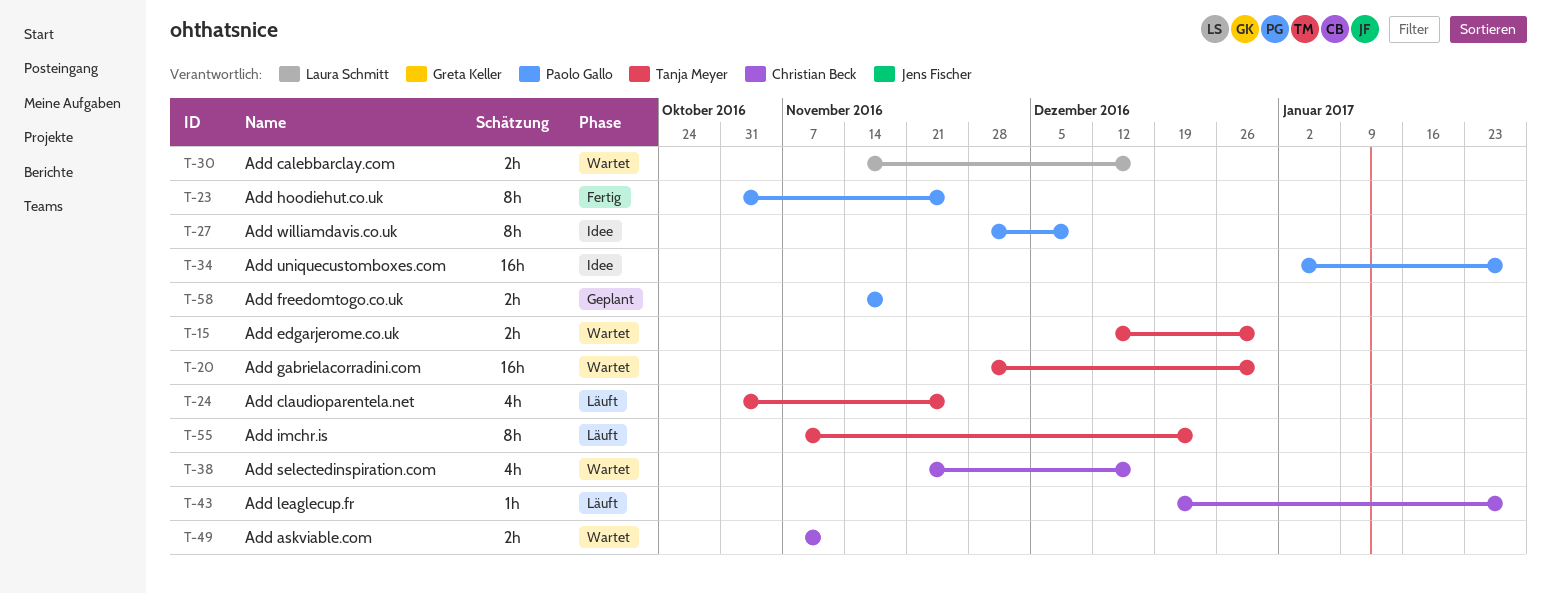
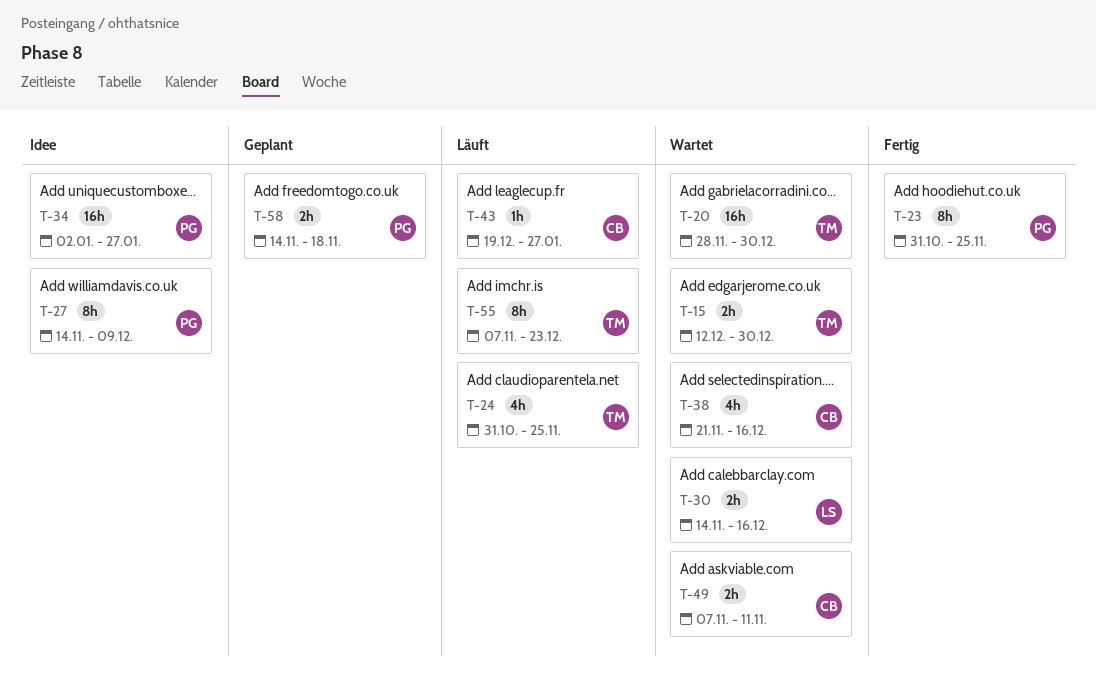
T-27, start: Nov 28 -> Nov 14

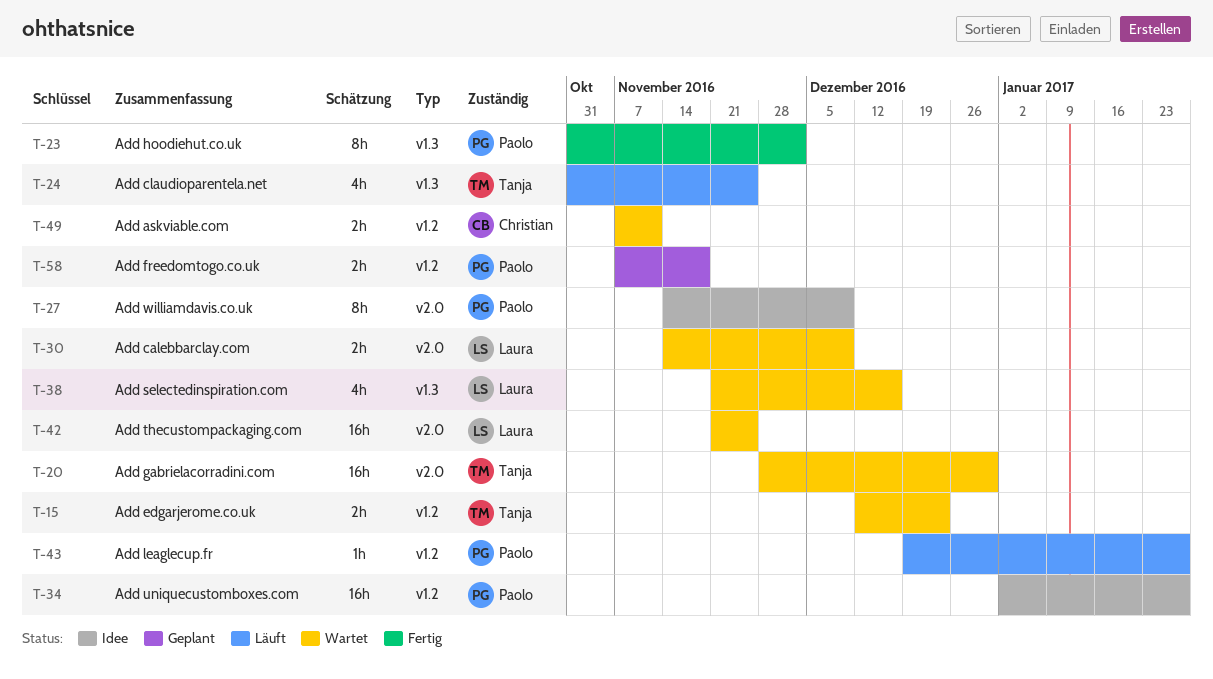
T-15, due: Dec 30 -> Dec 23
T-23, due: Nov 25 -> Dec 2
T-30, due: Dec 16 -> Dec 9
T-38, owner: Christian -> Laura
T-42: none -> present
T-43, owner: Christian -> Paolo
T-55: present -> none
T-58, start: Nov 14 -> Nov 7

